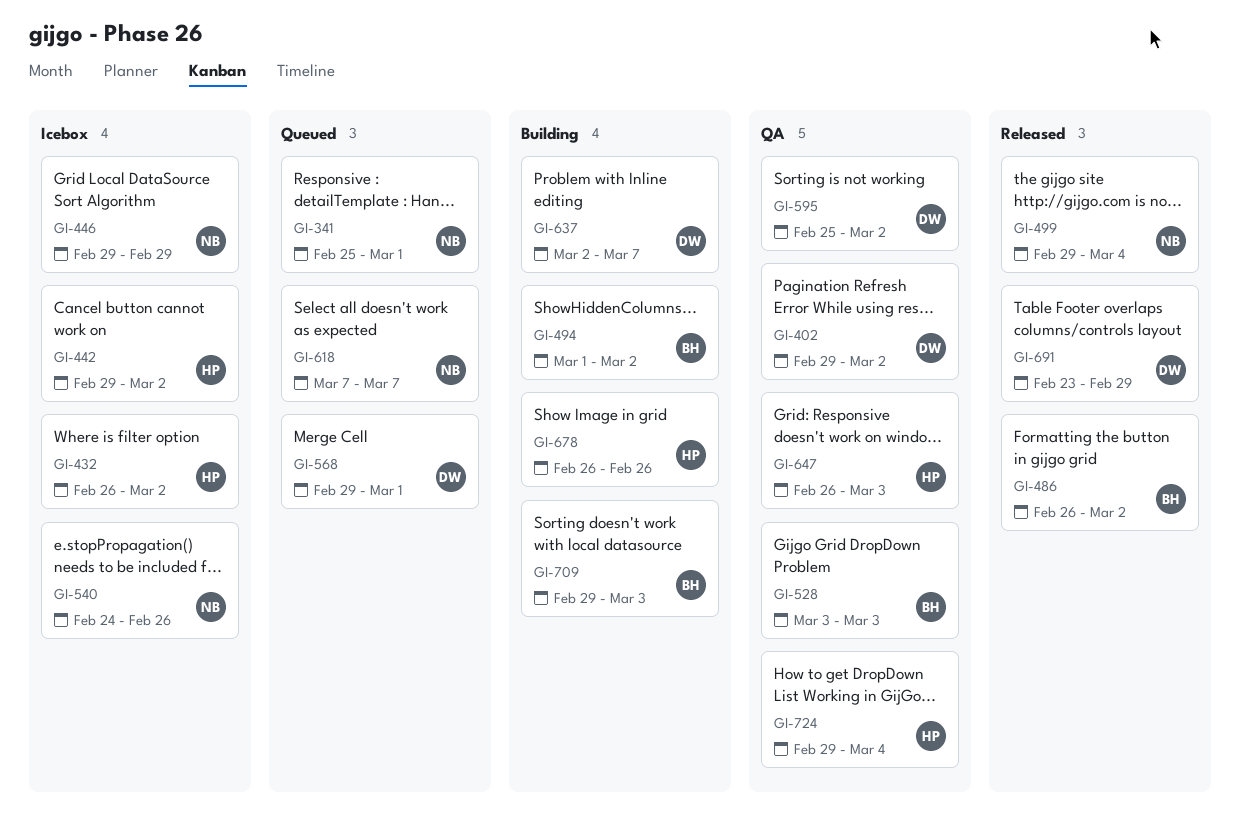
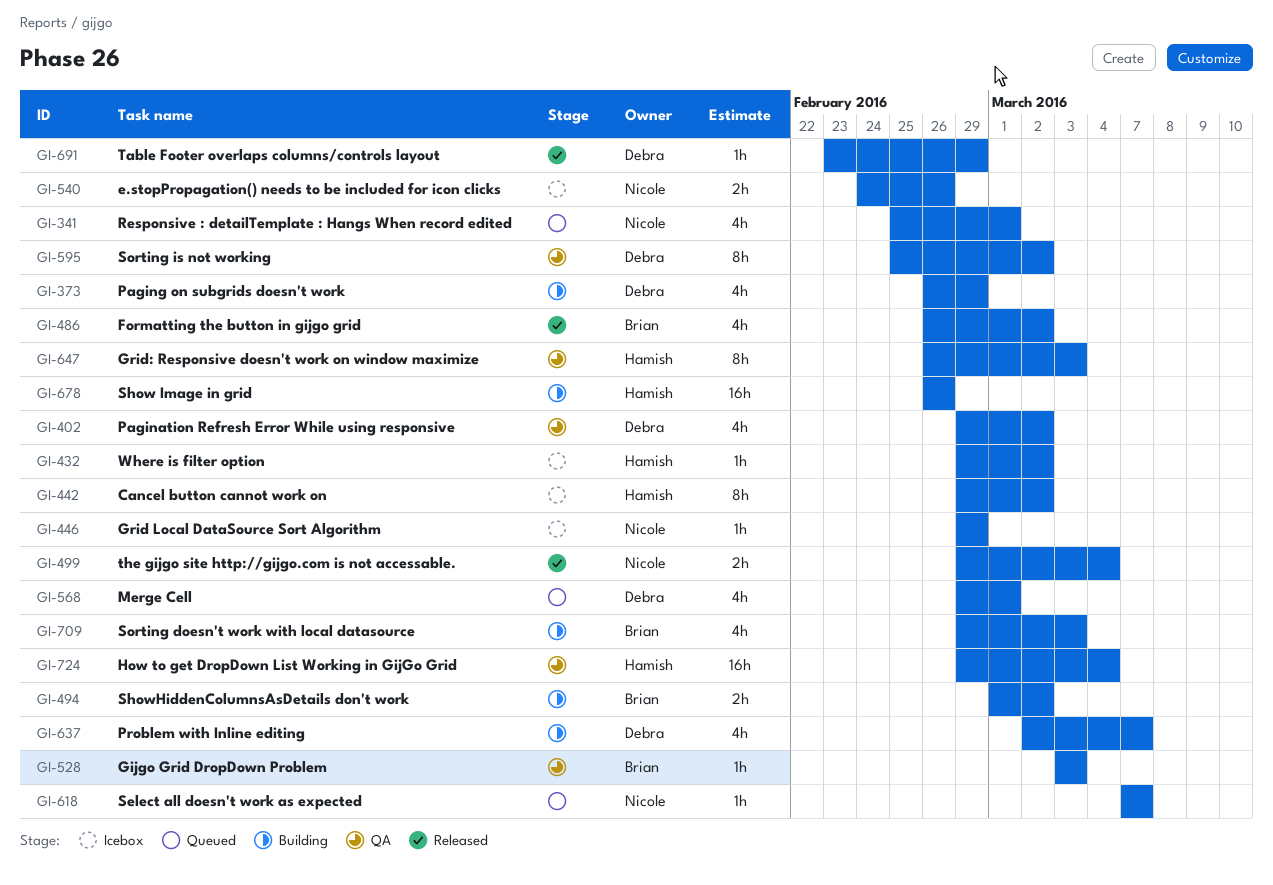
GI-373: none -> present
GI-432, start: Feb 26 -> Feb 29

